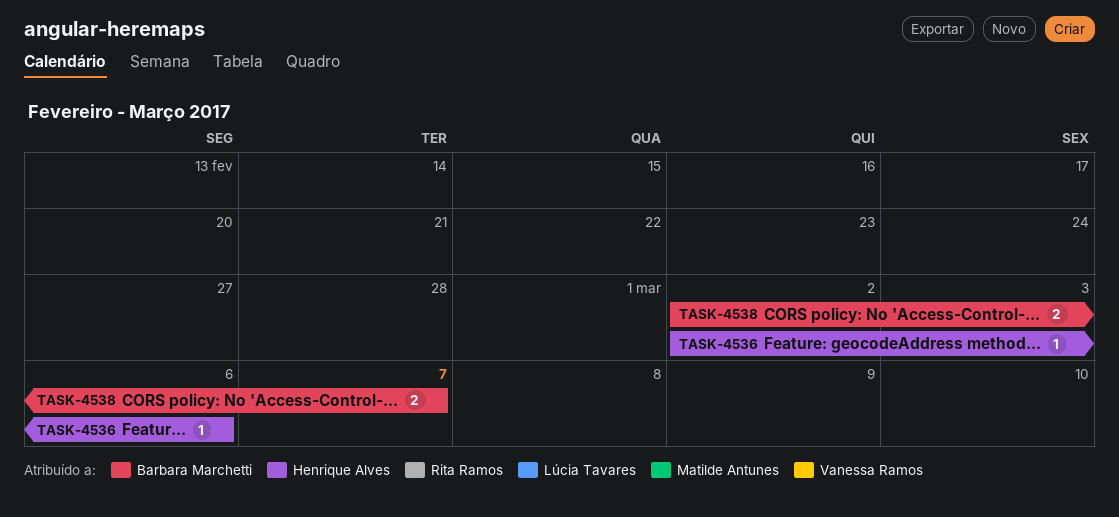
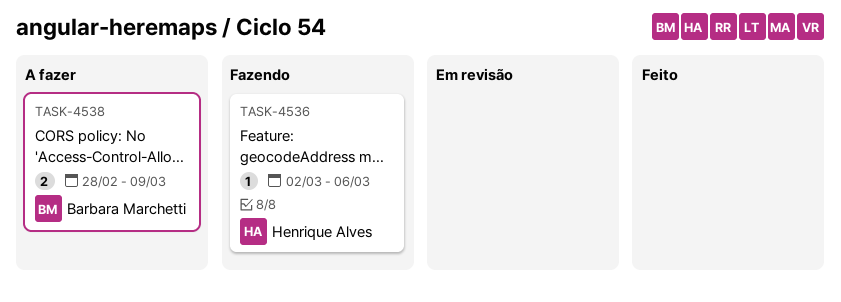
TASK-4538, start: Mar 2 -> Feb 28
TASK-4538, due: Mar 7 -> Mar 9

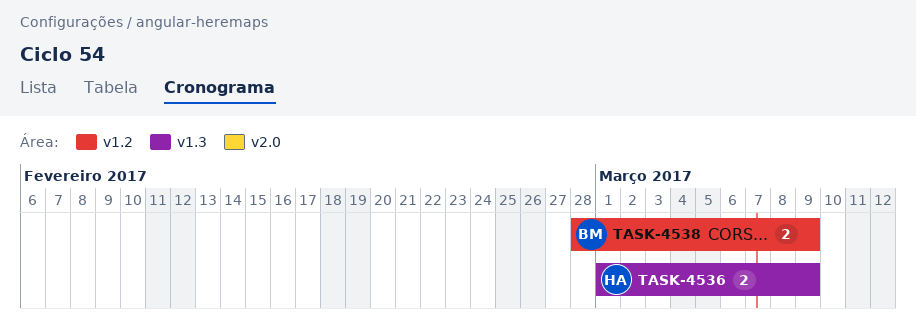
TASK-4536, estimate: 1 -> 2
TASK-4536, start: Mar 2 -> Mar 1
TASK-4536, due: Mar 6 -> Mar 9

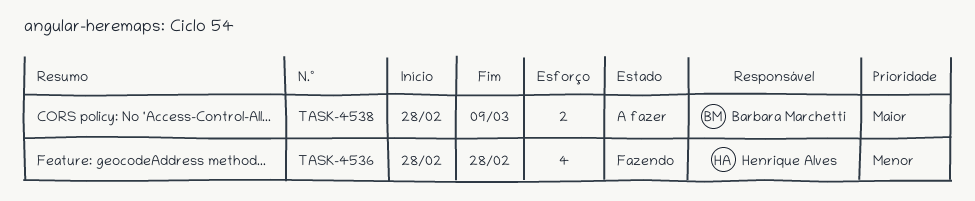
TASK-4536, estimate: 2 -> 4
TASK-4536, start: Mar 1 -> Feb 28
TASK-4536, due: Mar 9 -> Feb 28

